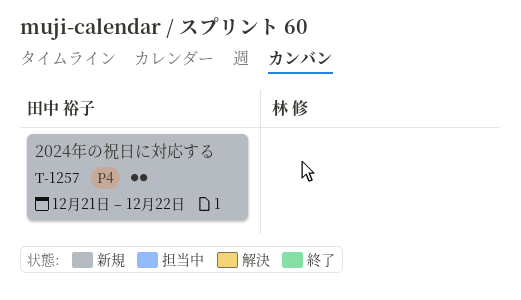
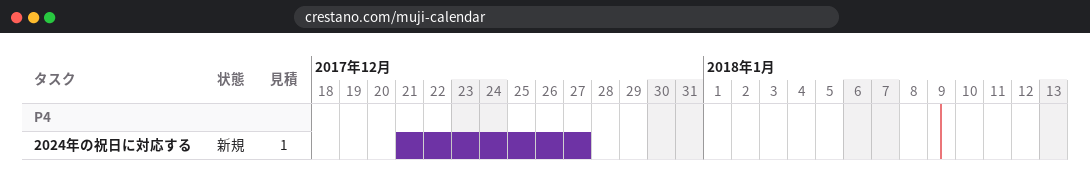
2024年の祝日に対応する, estimate: 2 -> 1
2024年の祝日に対応する, due: Dec 22 -> Dec 27

